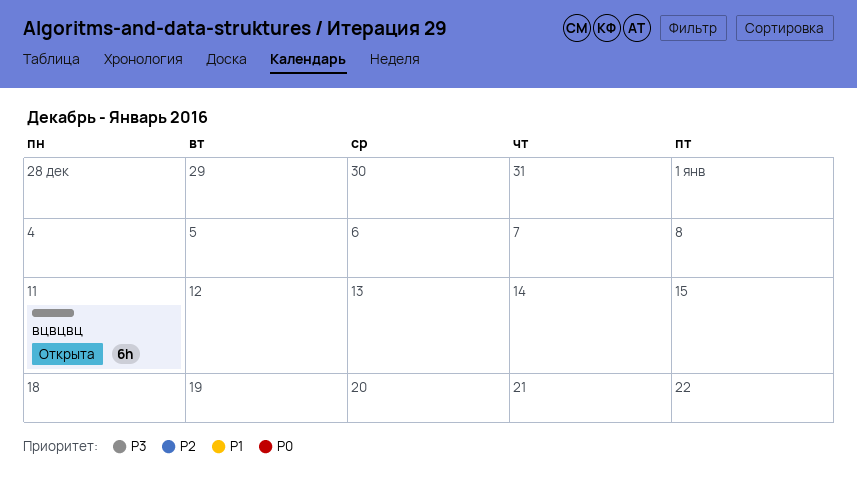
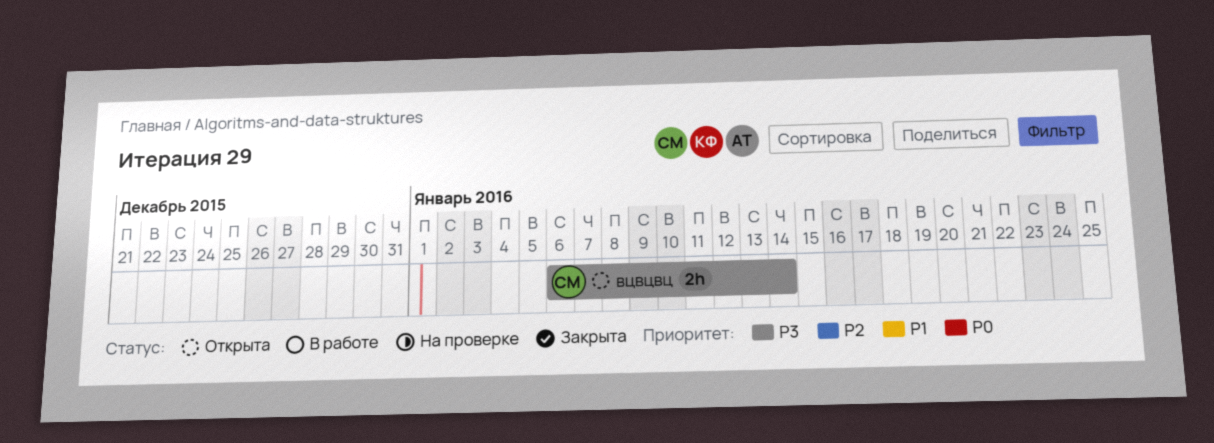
вцвцвц, estimate: 6h -> 2h
вцвцвц, due: Jan 11 -> Jan 14

